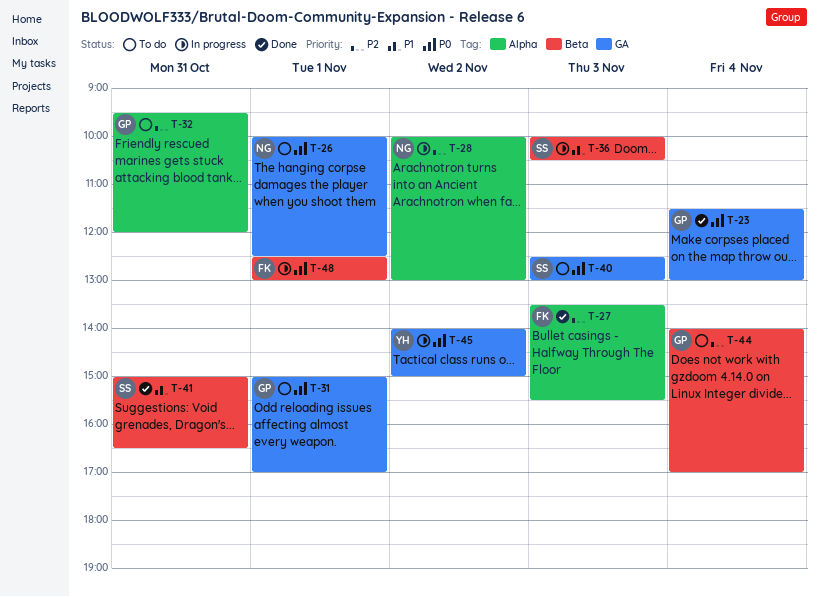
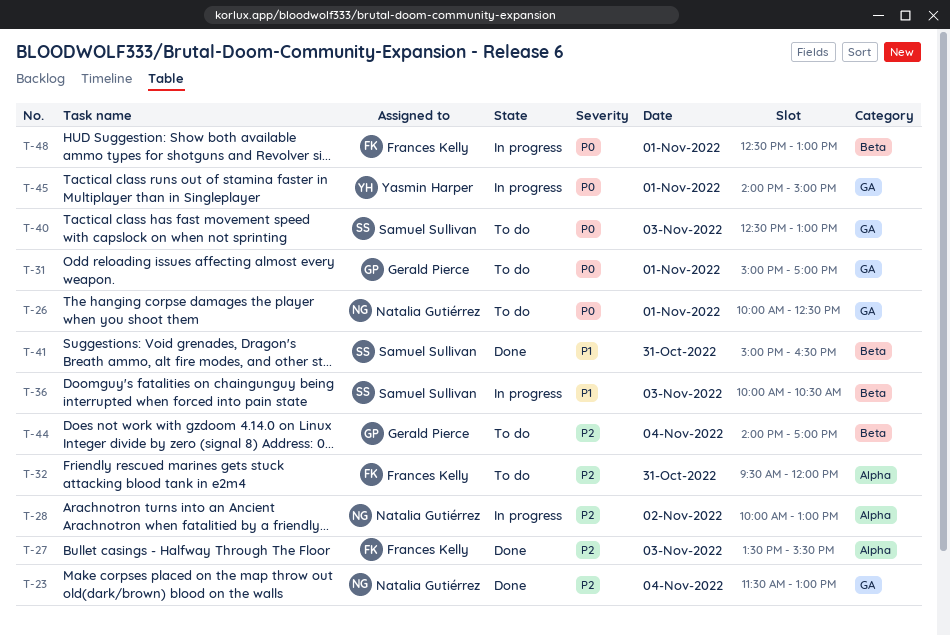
T-23, owner: Gerald Pierce -> Natalia Gutiérrez
T-23, priority: P0 -> P2
T-32, owner: Gerald Pierce -> Frances Kelly
T-45, day: Nov 2 -> Nov 1

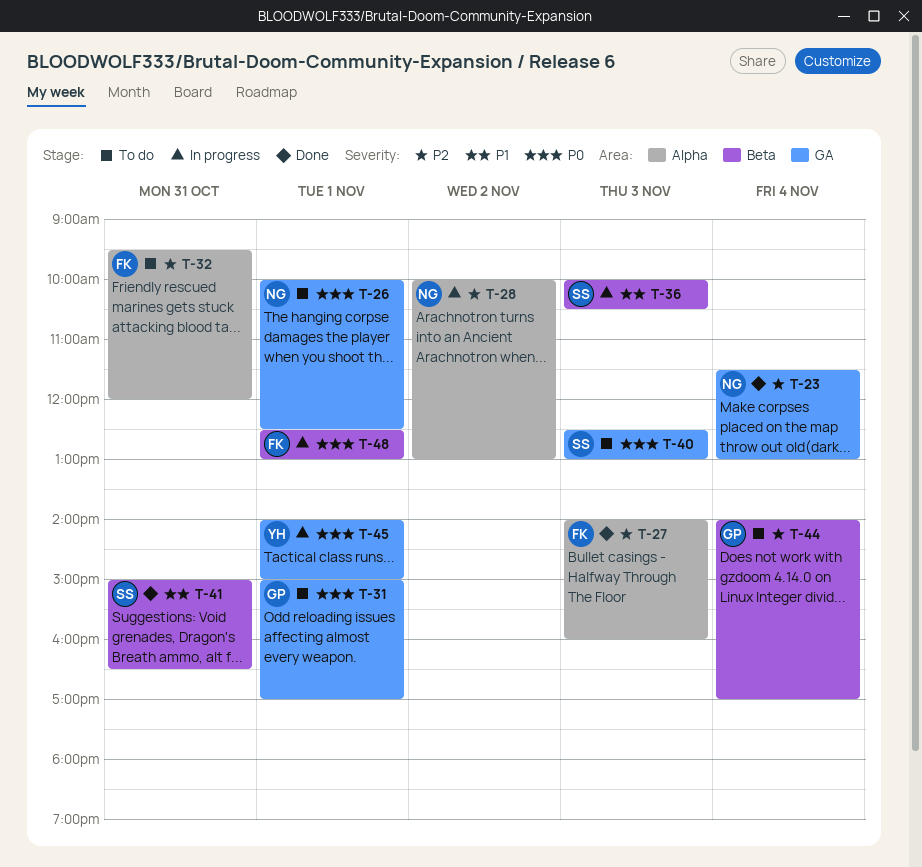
T-27, begins: 13:30 -> 14:00
T-27, ends: 15:30 -> 16:00

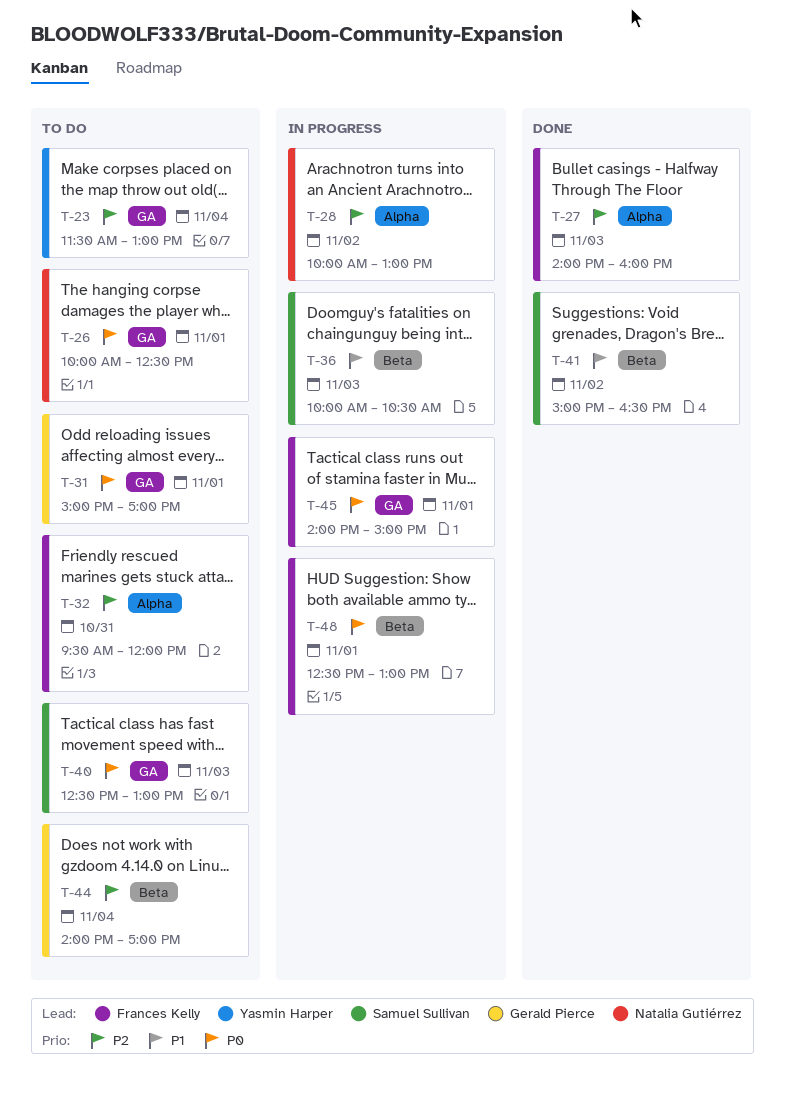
T-23, status: Done -> To do
T-23, owner: Natalia Gutiérrez -> Yasmin Harper
T-41, day: Oct 31 -> Nov 2
T-45, owner: Yasmin Harper -> Frances Kelly

